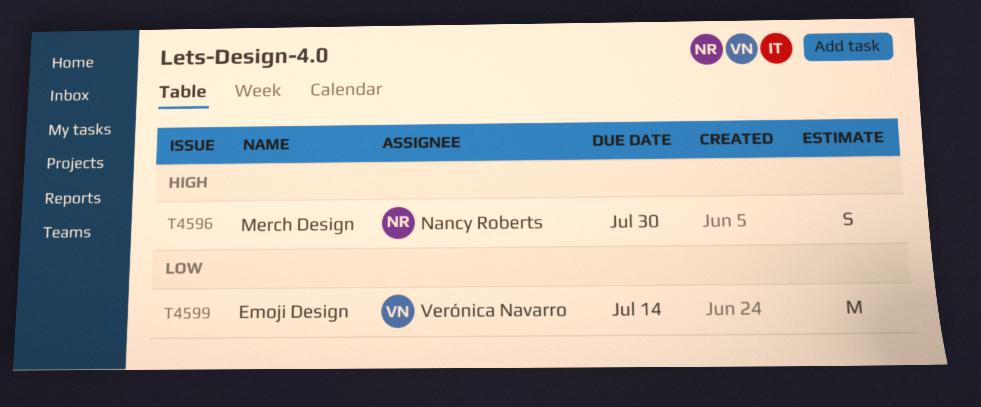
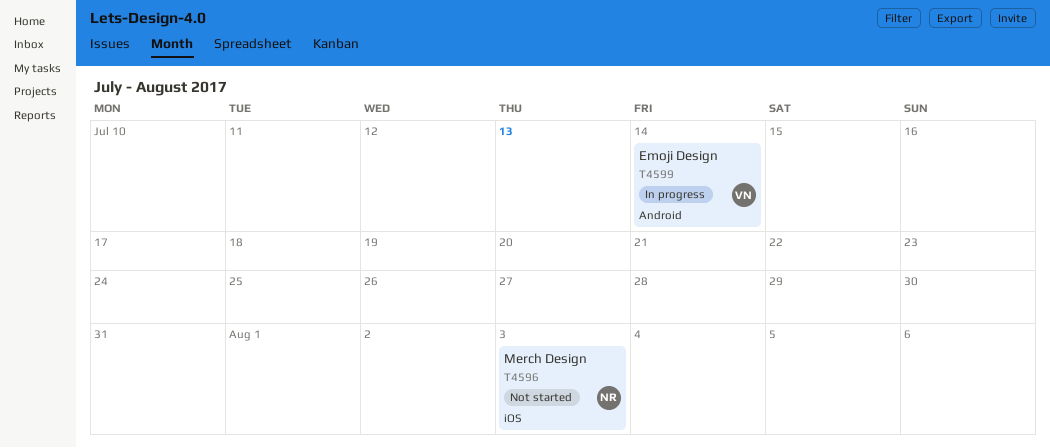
T4596, due: Jul 30 -> Aug 3

